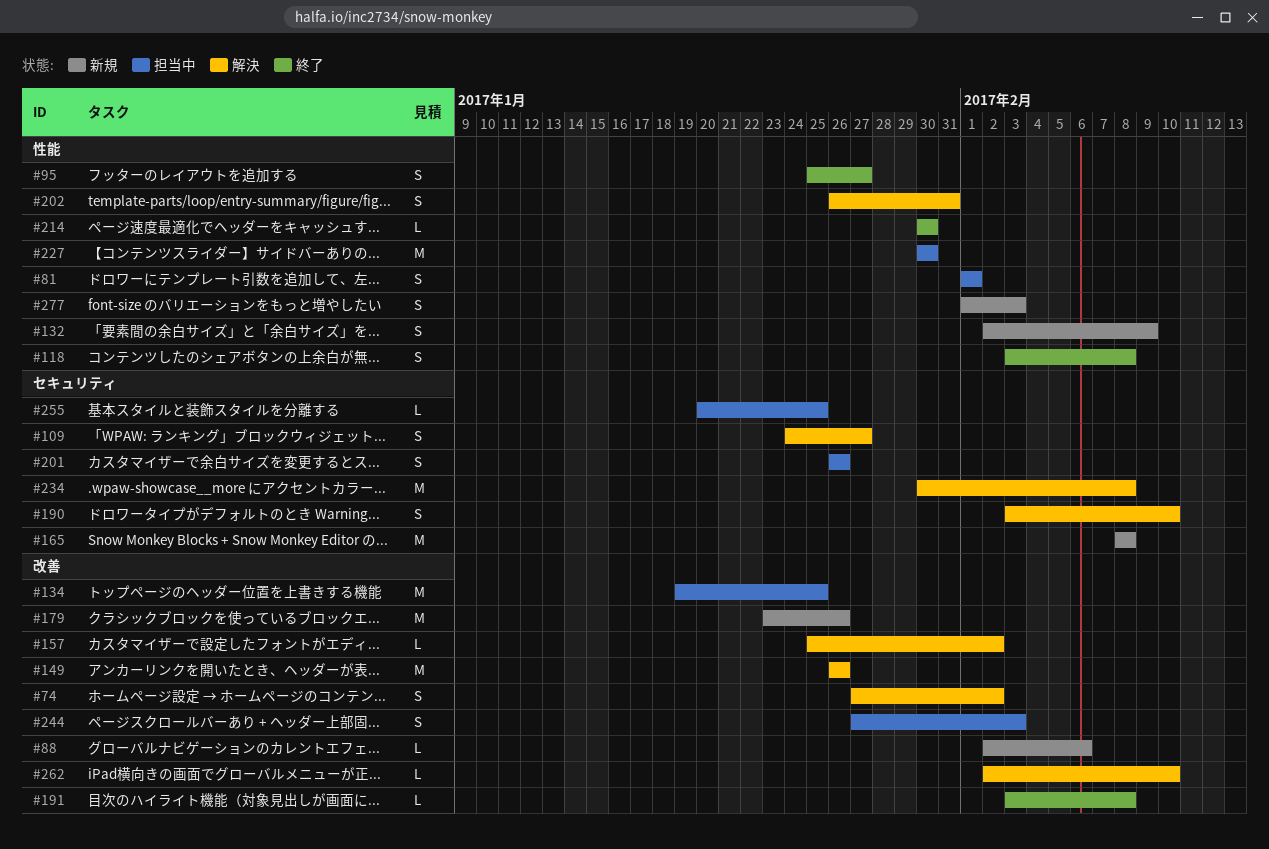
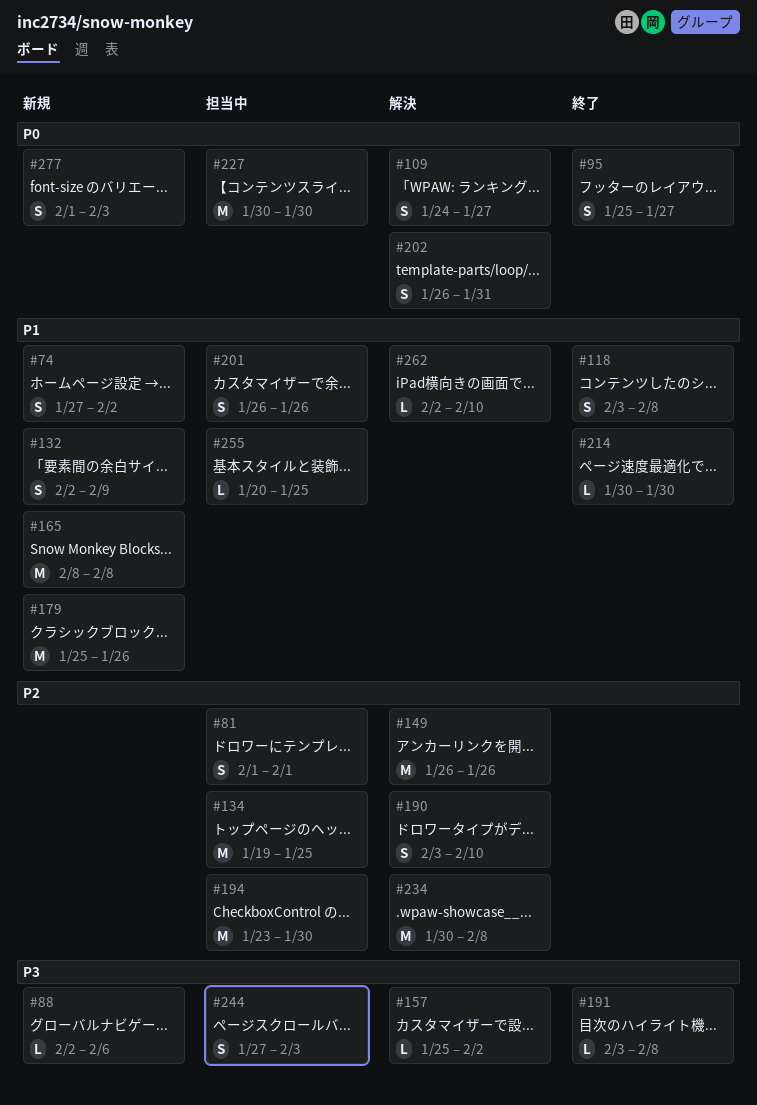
#74, status: 解決 -> 新規
#179, start: Jan 23 -> Jan 25
#194: none -> present

